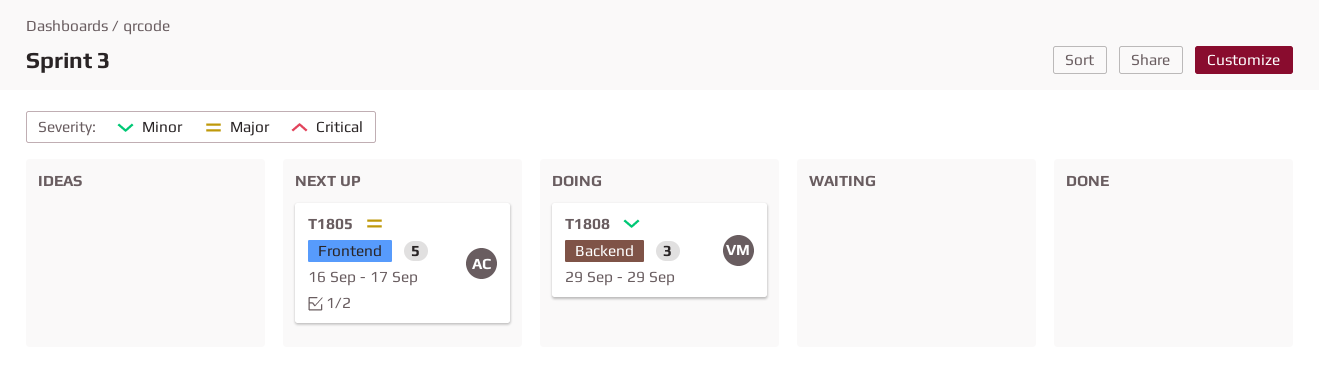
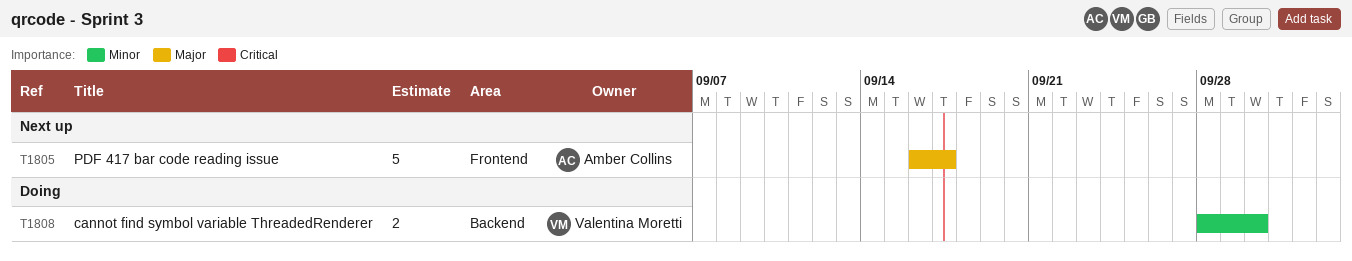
T1808, estimate: 3 -> 2
T1808, start: Sep 29 -> Sep 28
T1808, due: Sep 29 -> Sep 30

